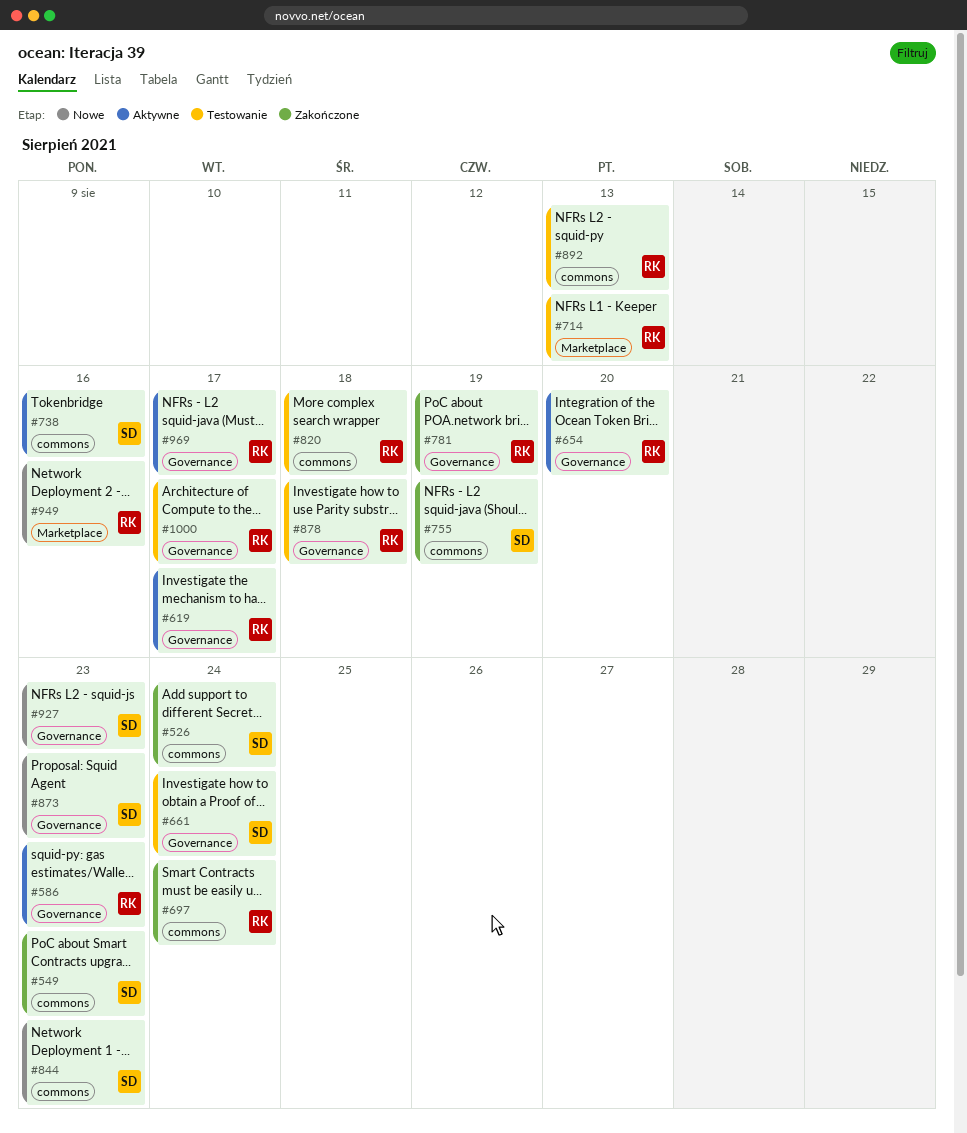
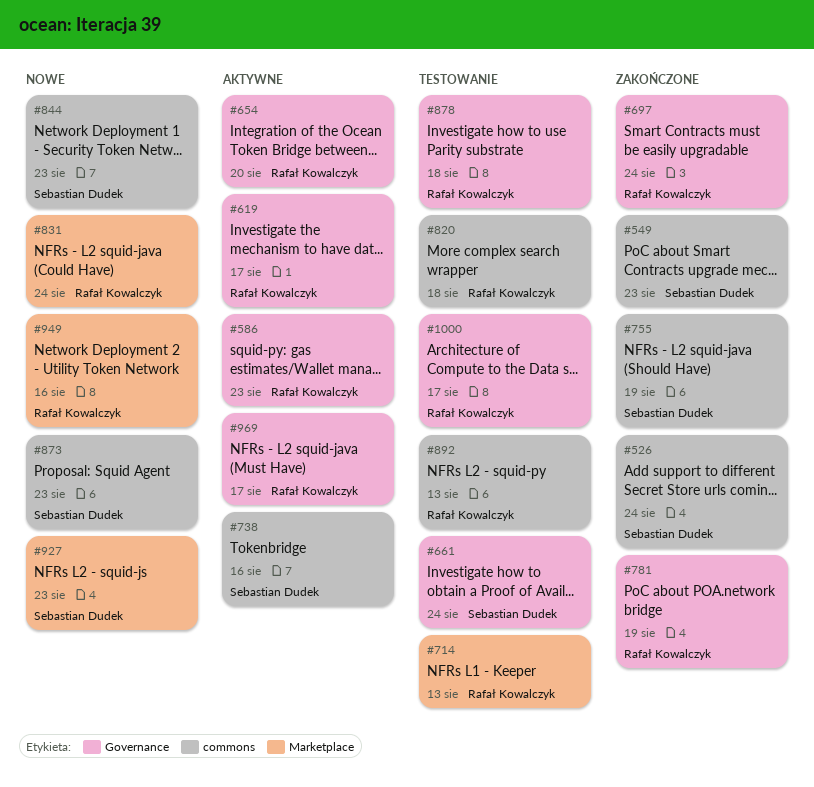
#697, label: commons -> Governance
#831: none -> present
#873, label: Governance -> commons
#927, label: Governance -> Marketplace

